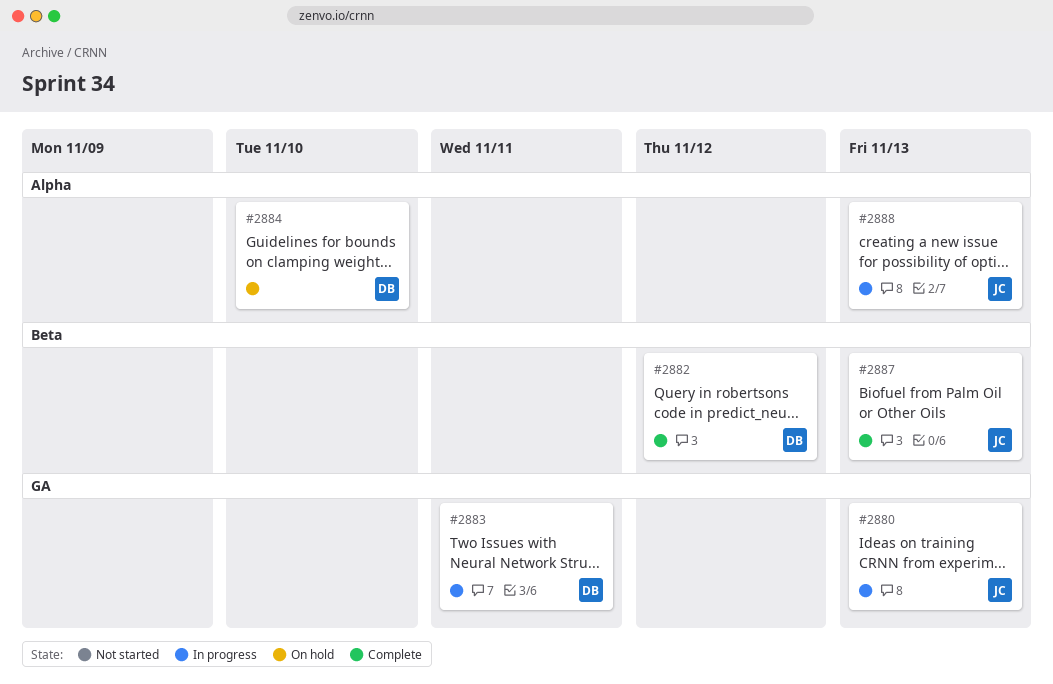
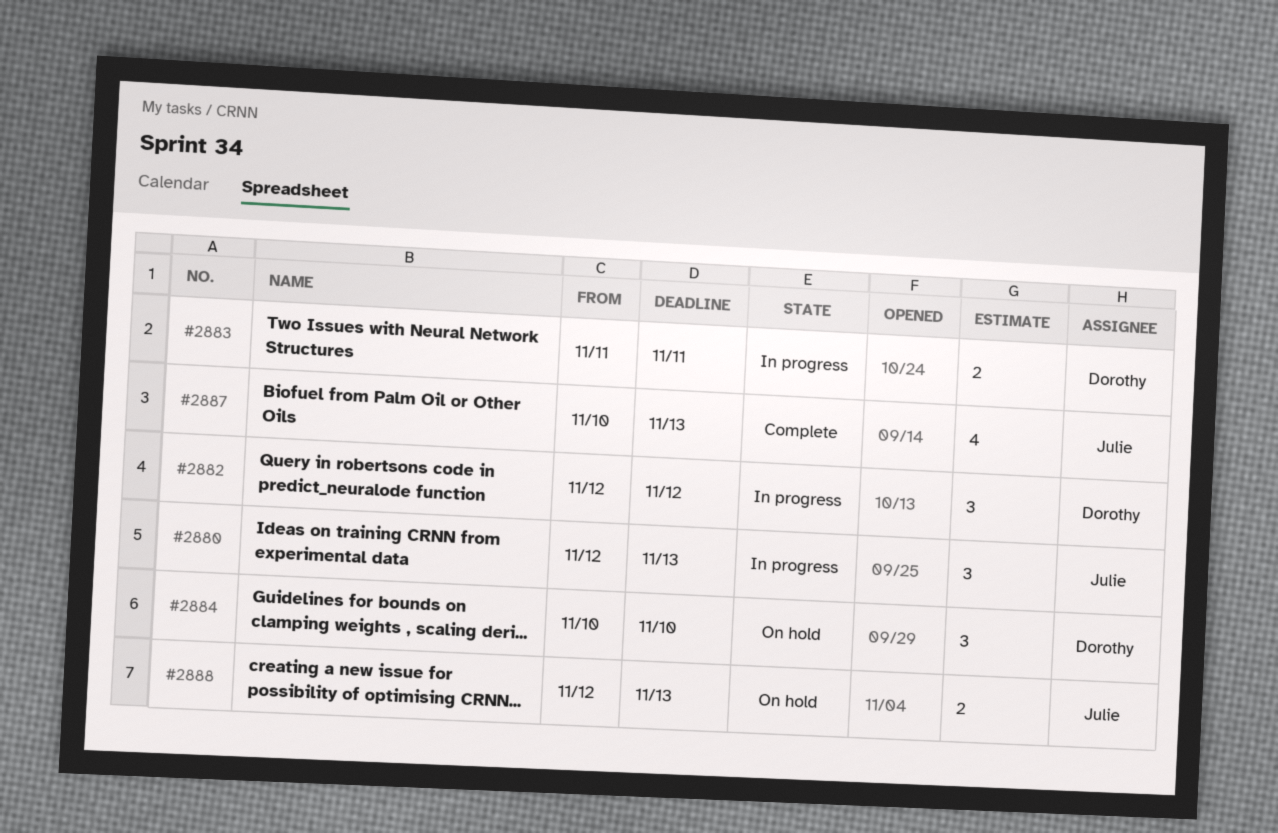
#2882, status: Complete -> In progress
#2888, status: In progress -> On hold

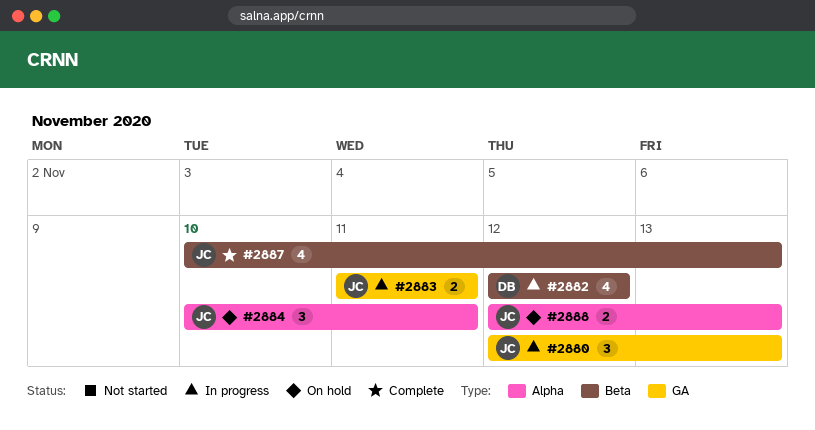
#2882, estimate: 3 -> 4
#2883, owner: Dorothy -> Julie
#2884, owner: Dorothy -> Julie
#2884, due: Nov 10 -> Nov 11

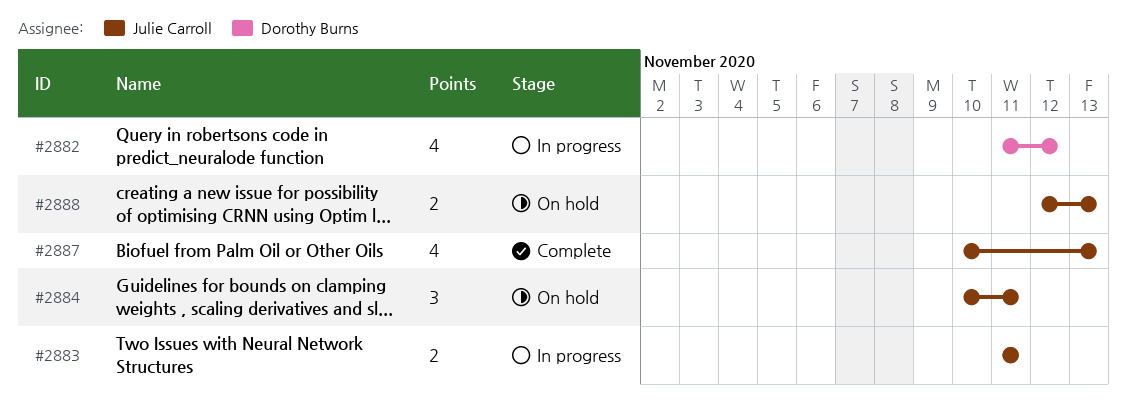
#2880: present -> none
#2882, start: Nov 12 -> Nov 11

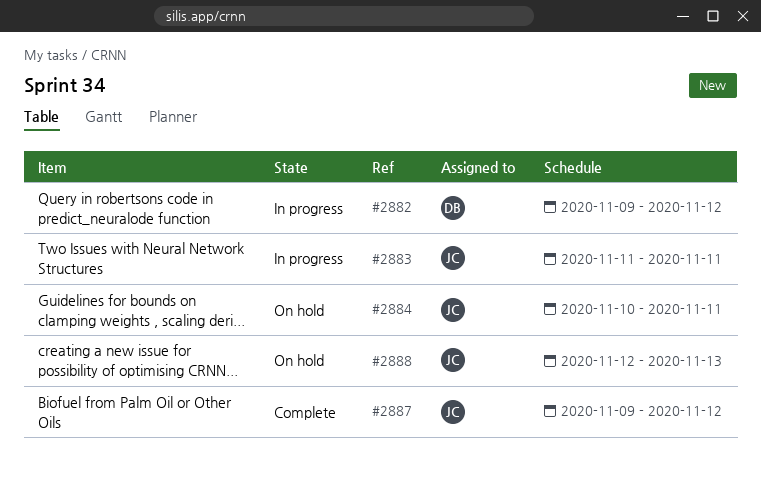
#2882, start: Nov 11 -> Nov 9
#2887, start: Nov 10 -> Nov 9
#2887, due: Nov 13 -> Nov 12

